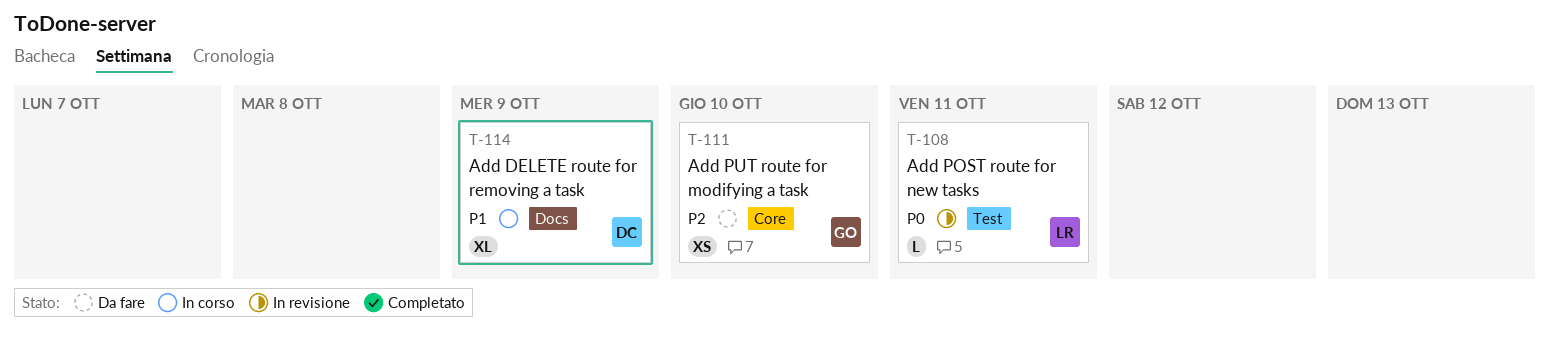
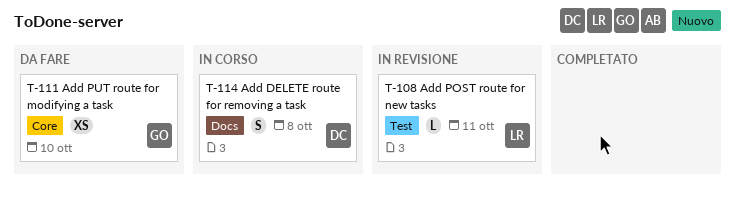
T-114, estimate: XL -> S
T-114, due: Oct 9 -> Oct 8

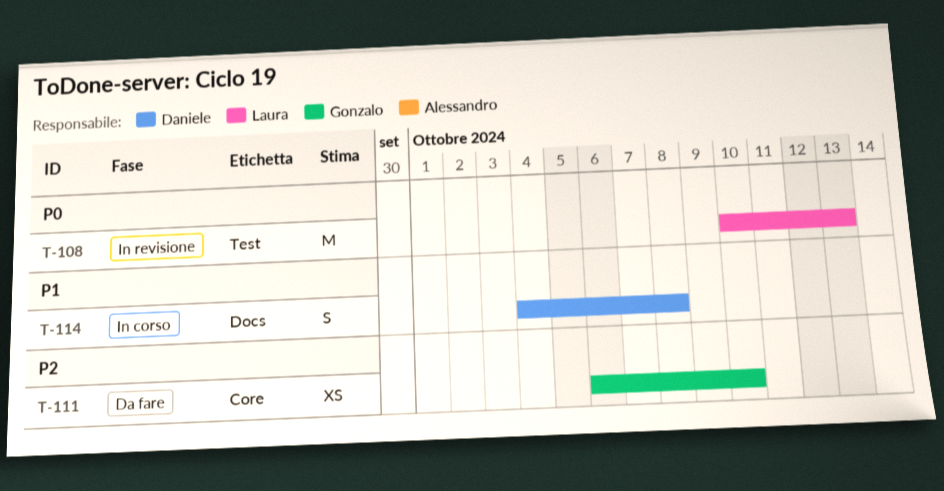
T-108, estimate: L -> M
T-108, due: Oct 11 -> Oct 13

